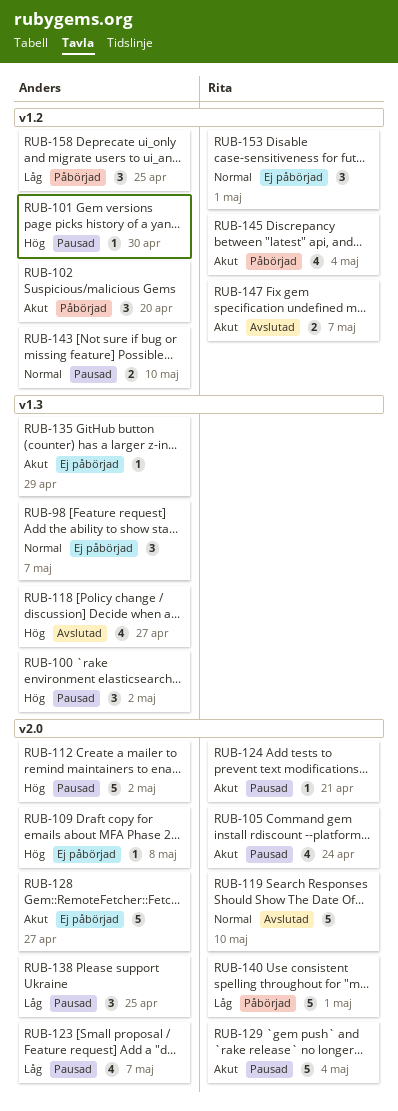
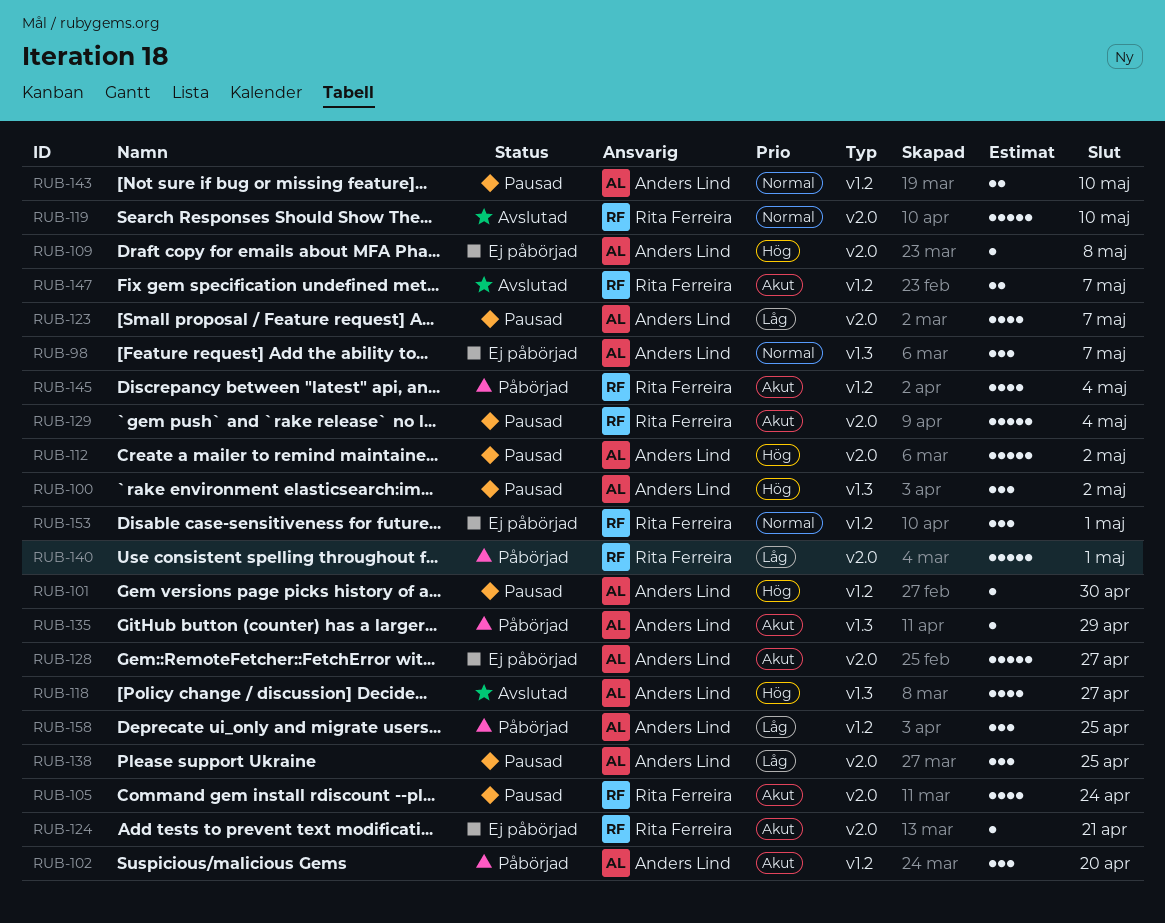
RUB-124, status: Pausad -> Ej påbörjad
RUB-135, status: Ej påbörjad -> Påbörjad

